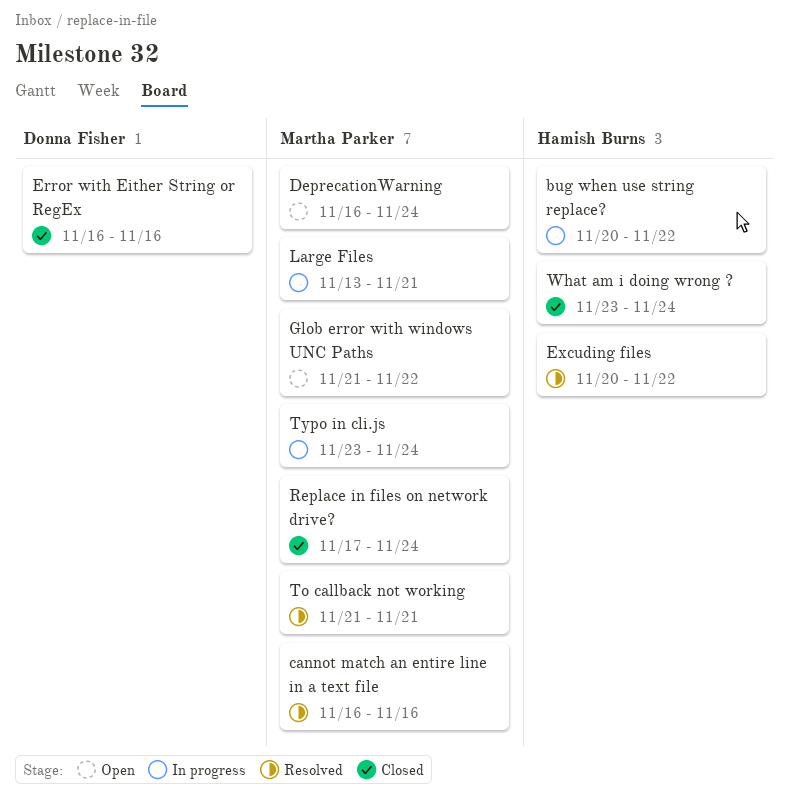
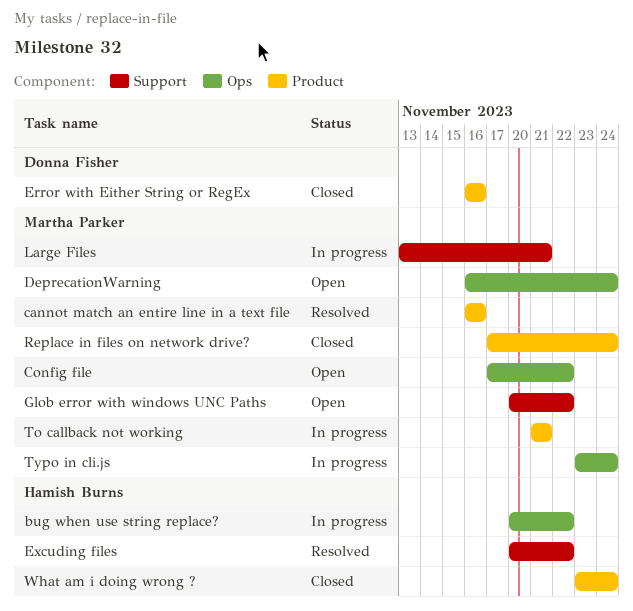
Config file: none -> present
Glob error with windows UNC Paths, start: Nov 21 -> Nov 20
To callback not working, status: Resolved -> In progress

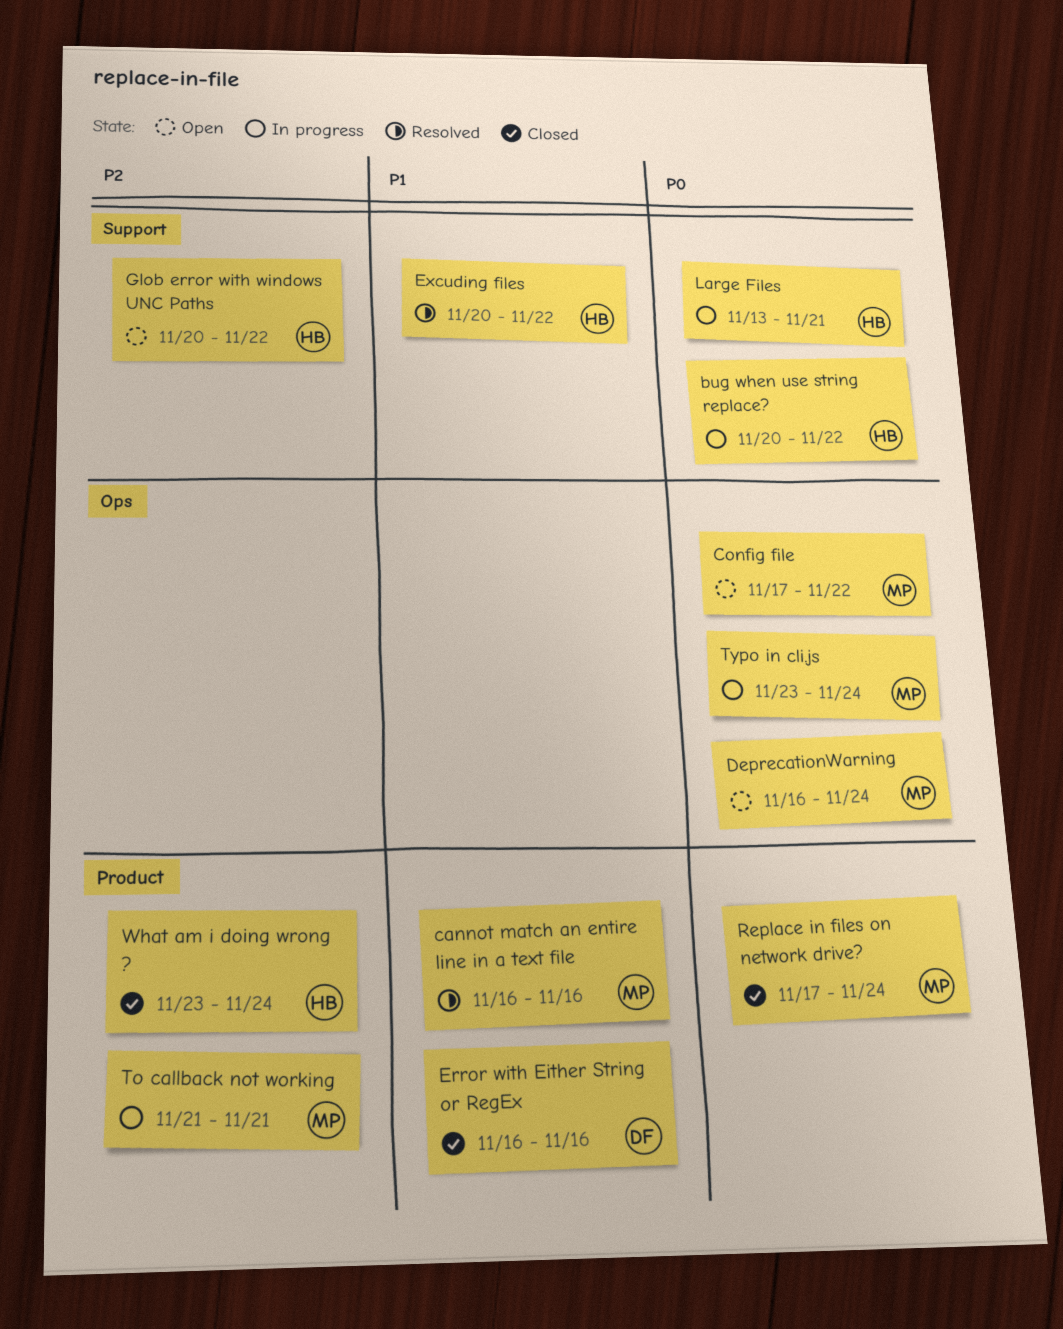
bug when use string replace?, label: Ops -> Support
Glob error with windows UNC Paths, owner: Martha Parker -> Hamish Burns
Large Files, owner: Martha Parker -> Hamish Burns

